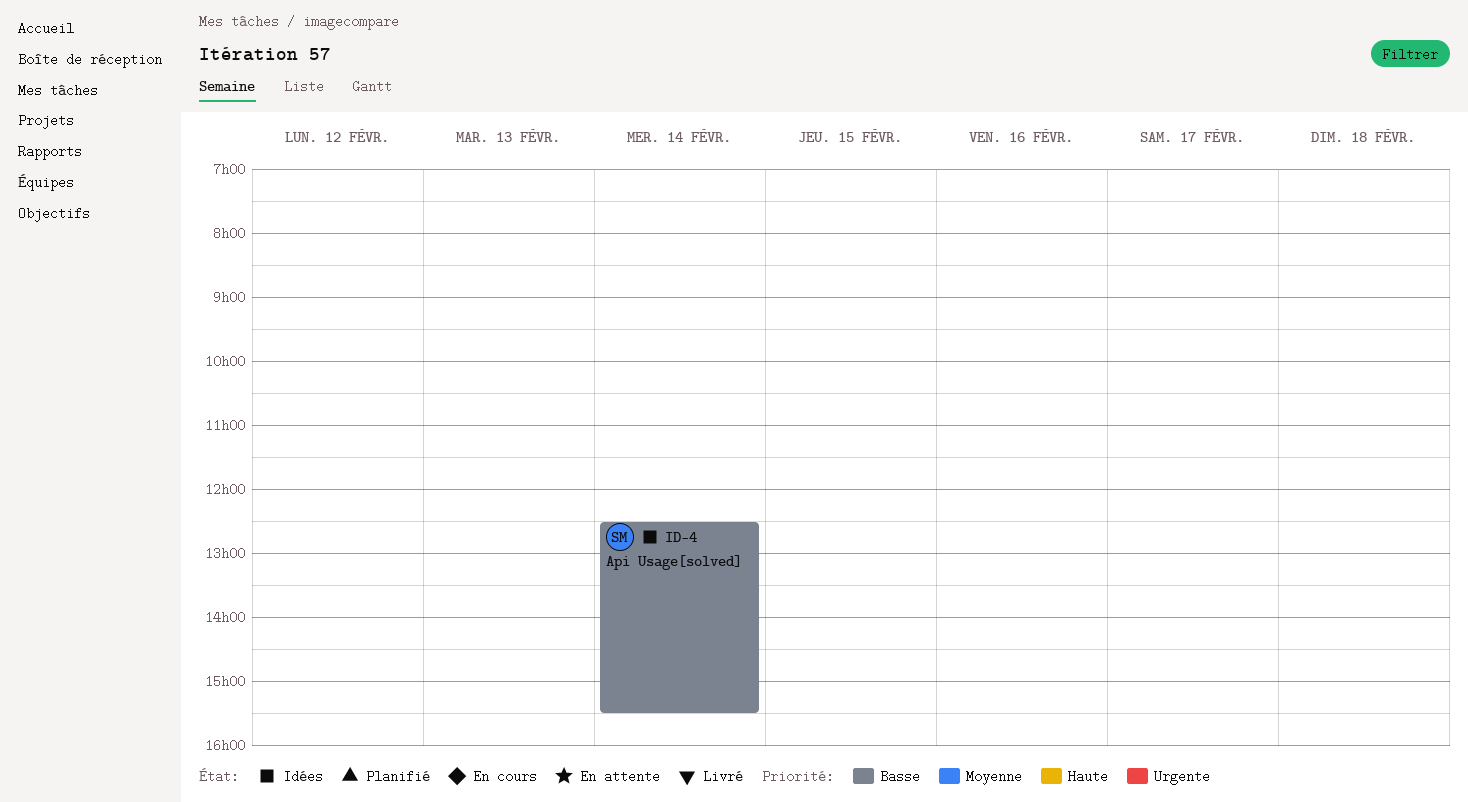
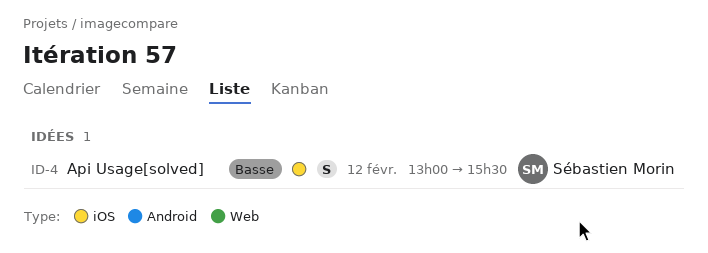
ID-4, day: Feb 14 -> Feb 12
ID-4, begins: 12:30 -> 13:00

